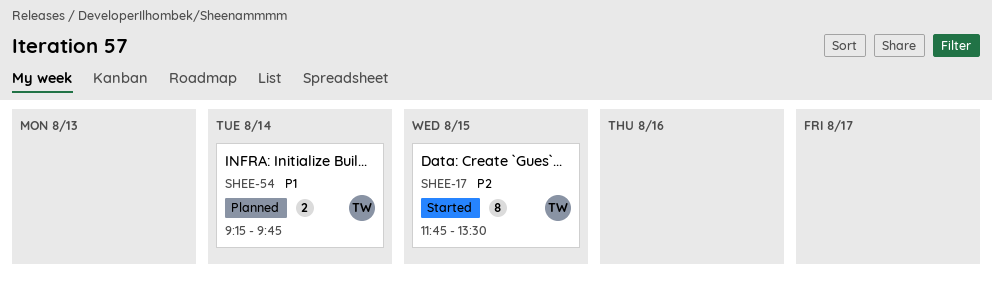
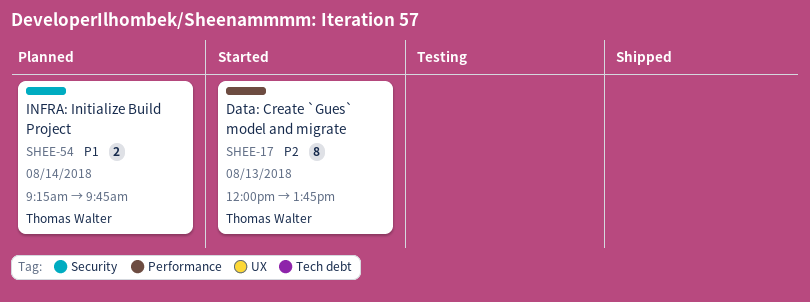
SHEE-17, day: Aug 15 -> Aug 13
SHEE-17, begins: 11:45 -> 12:00
SHEE-17, ends: 13:30 -> 13:45

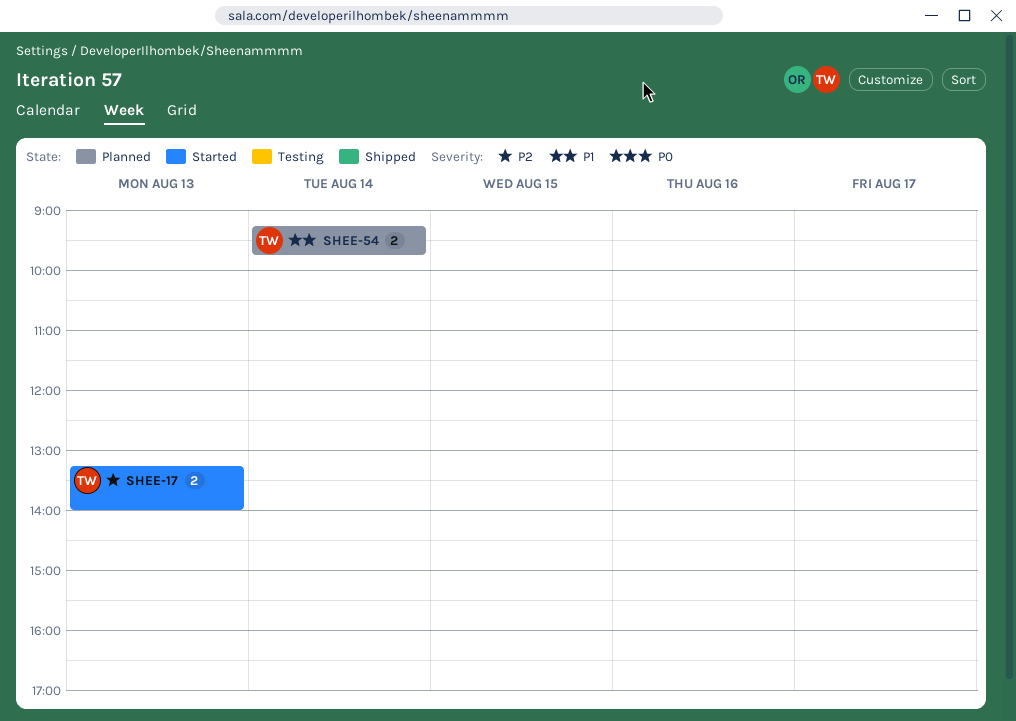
SHEE-17, estimate: 8 -> 2
SHEE-17, begins: 12:00 -> 13:15
SHEE-17, ends: 13:45 -> 14:00

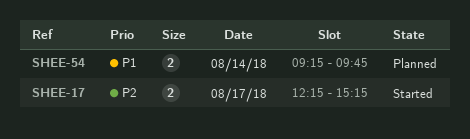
SHEE-17, day: Aug 13 -> Aug 17
SHEE-17, begins: 13:15 -> 12:15
SHEE-17, ends: 14:00 -> 15:15

